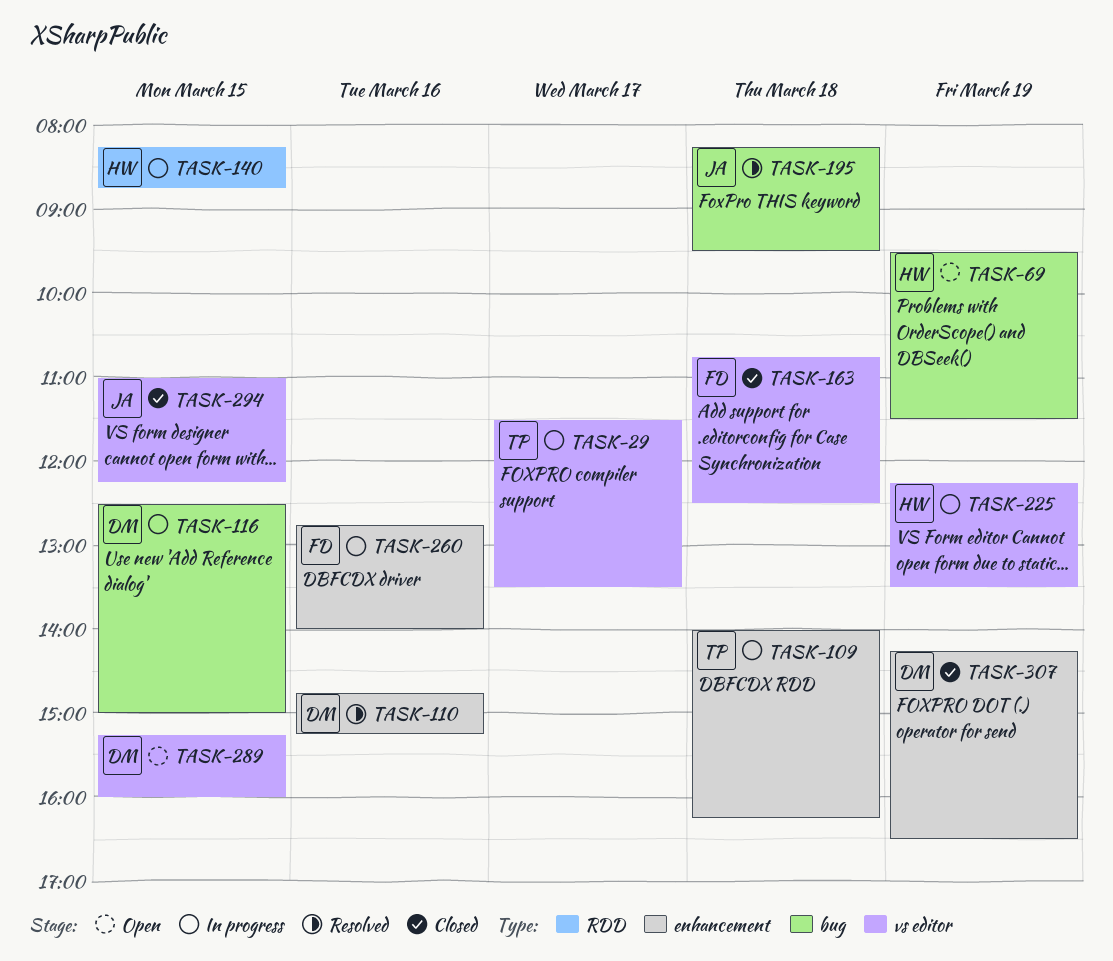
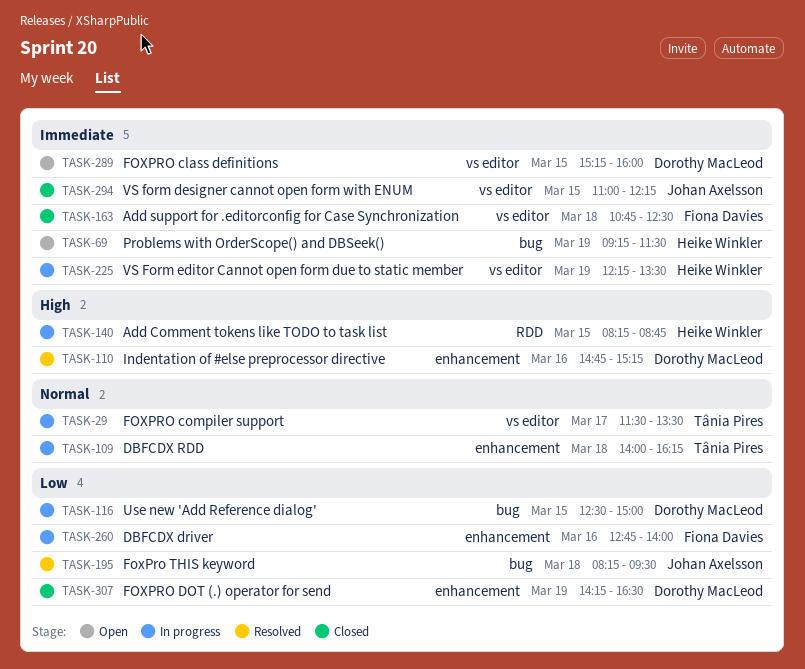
TASK-69, begins: 09:30 -> 09:15

